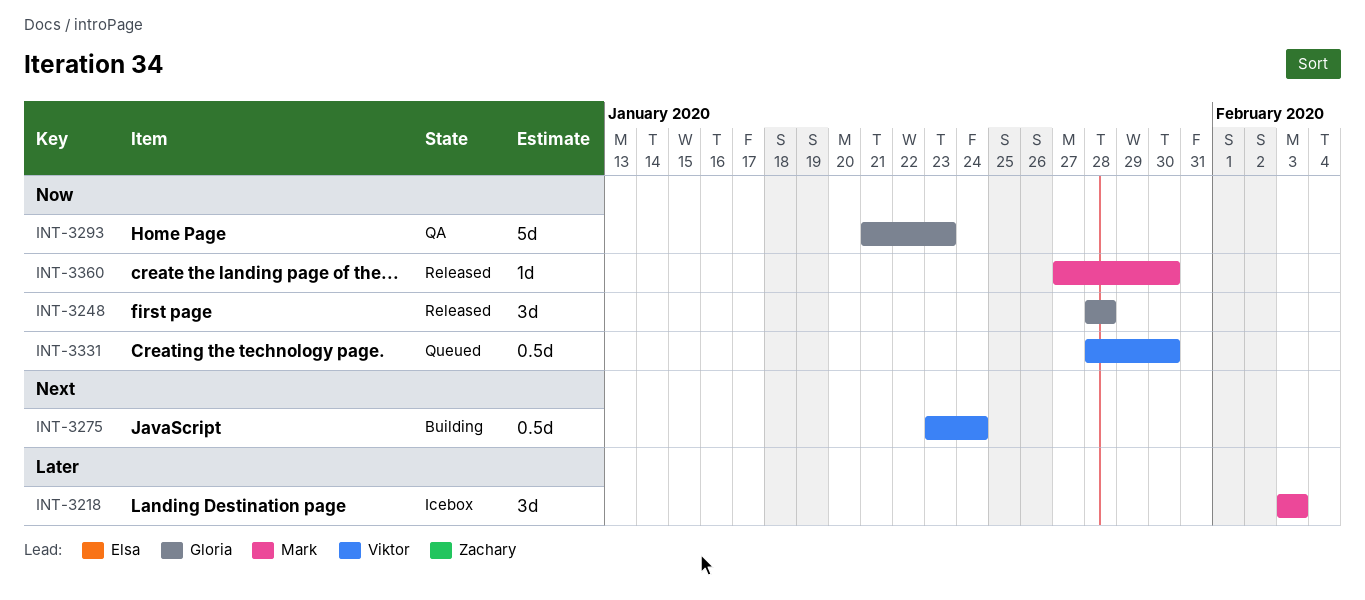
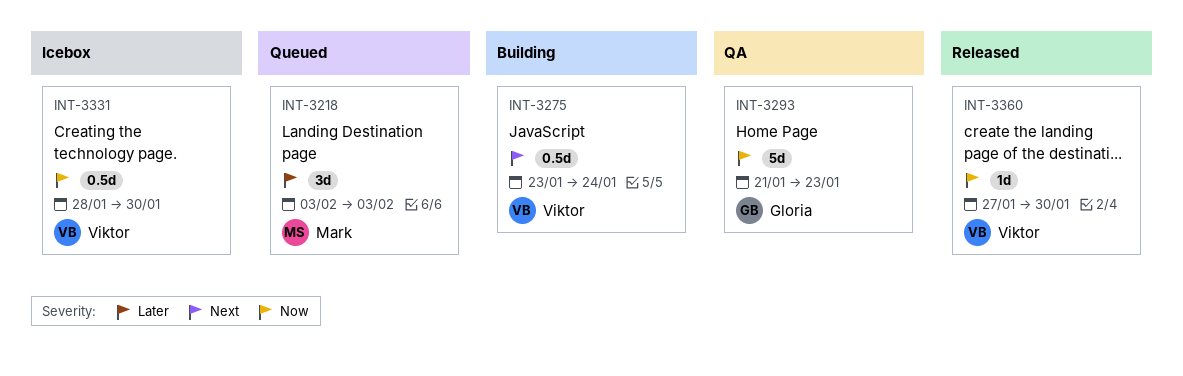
INT-3218, status: Icebox -> Queued
INT-3248: present -> none
INT-3331, status: Queued -> Icebox
INT-3360, owner: Mark -> Viktor

